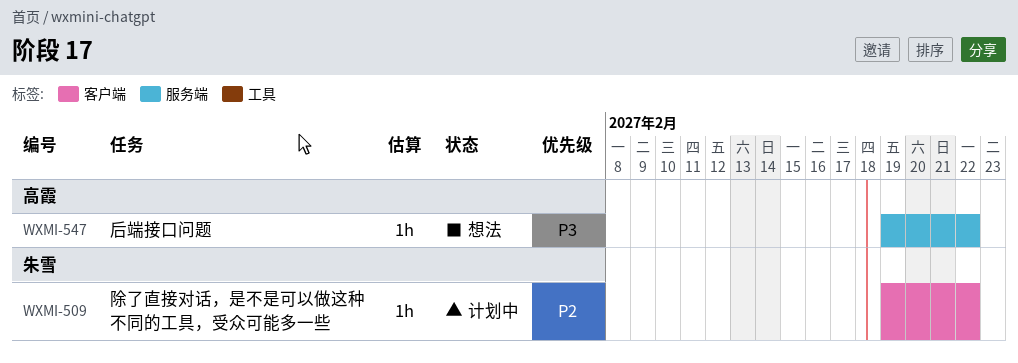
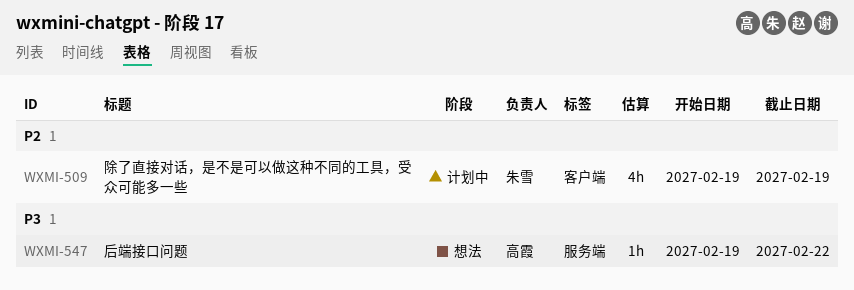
WXMI-509, estimate: 1h -> 4h
WXMI-509, due: Feb 22 -> Feb 19

